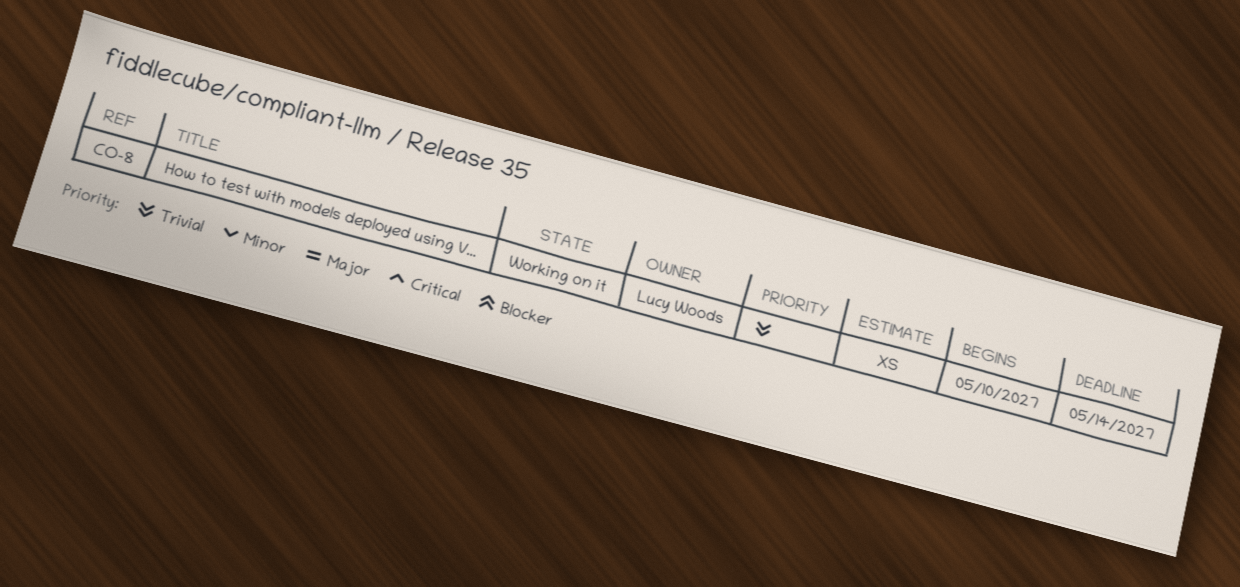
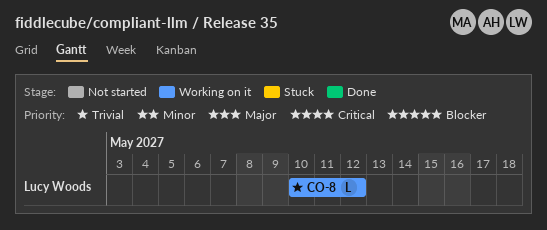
CO-8, estimate: XS -> L
CO-8, due: May 14 -> May 12

